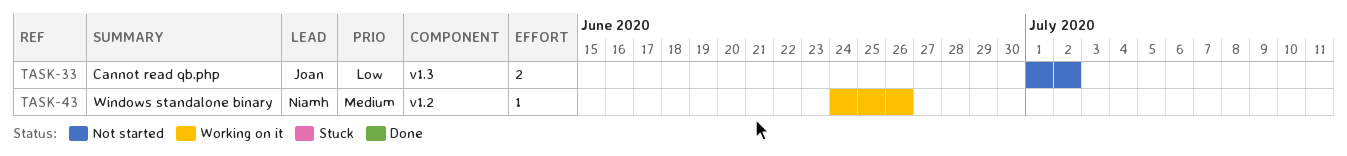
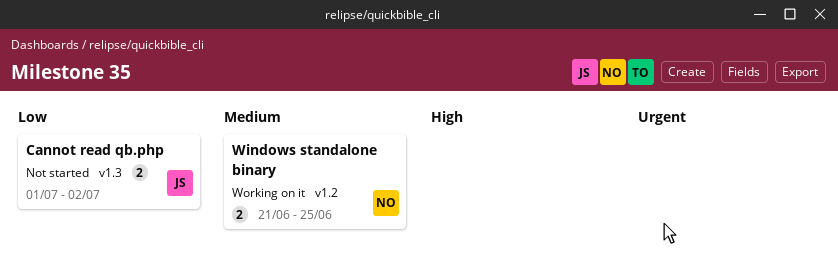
Windows standalone binary, estimate: 1 -> 2
Windows standalone binary, start: Jun 24 -> Jun 21
Windows standalone binary, due: Jun 26 -> Jun 25

